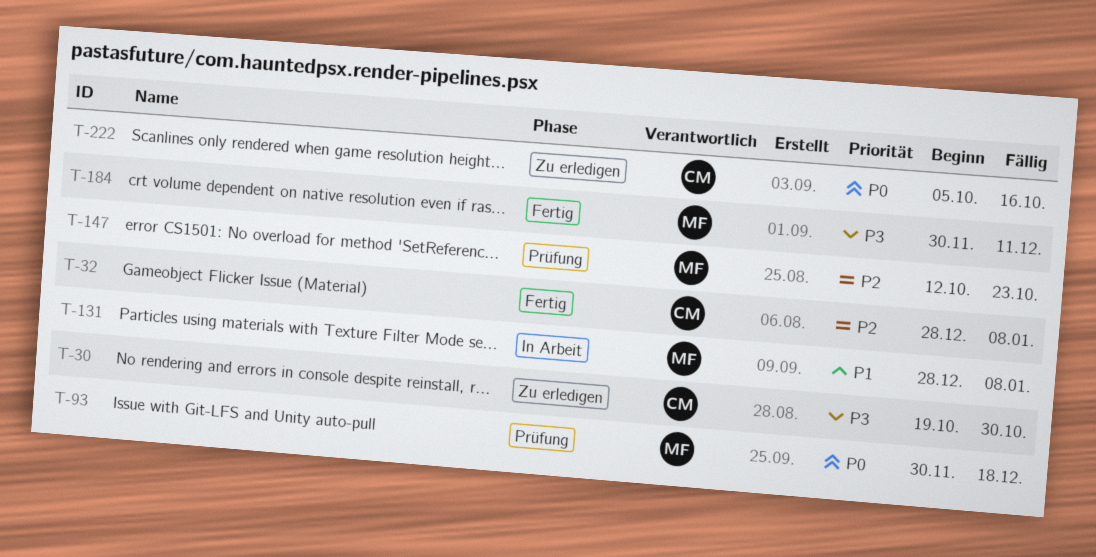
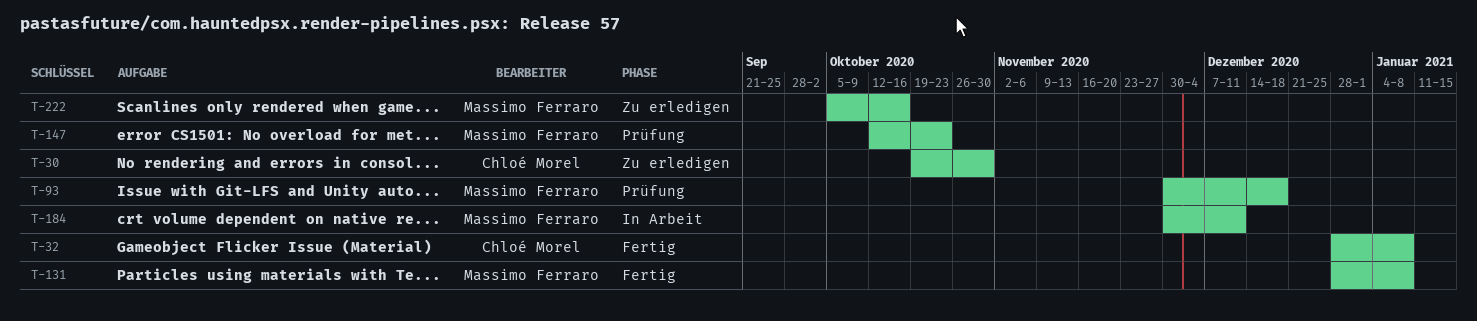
T-131, status: In Arbeit -> Fertig
T-184, status: Fertig -> In Arbeit
T-222, owner: Chloé Morel -> Massimo Ferraro

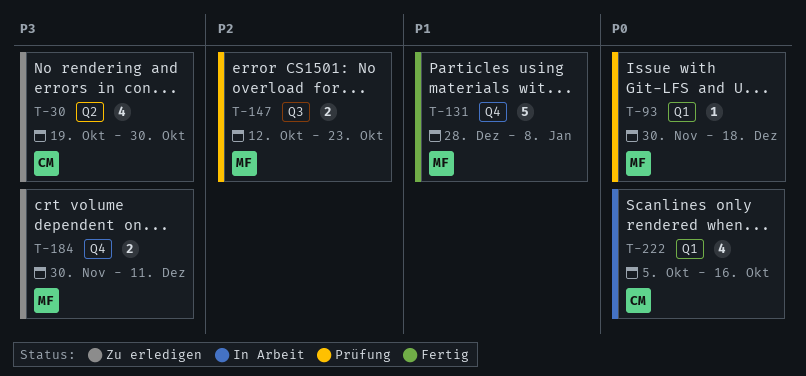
T-32: present -> none
T-184, status: In Arbeit -> Zu erledigen
T-222, status: Zu erledigen -> In Arbeit
T-222, owner: Massimo Ferraro -> Chloé Morel

